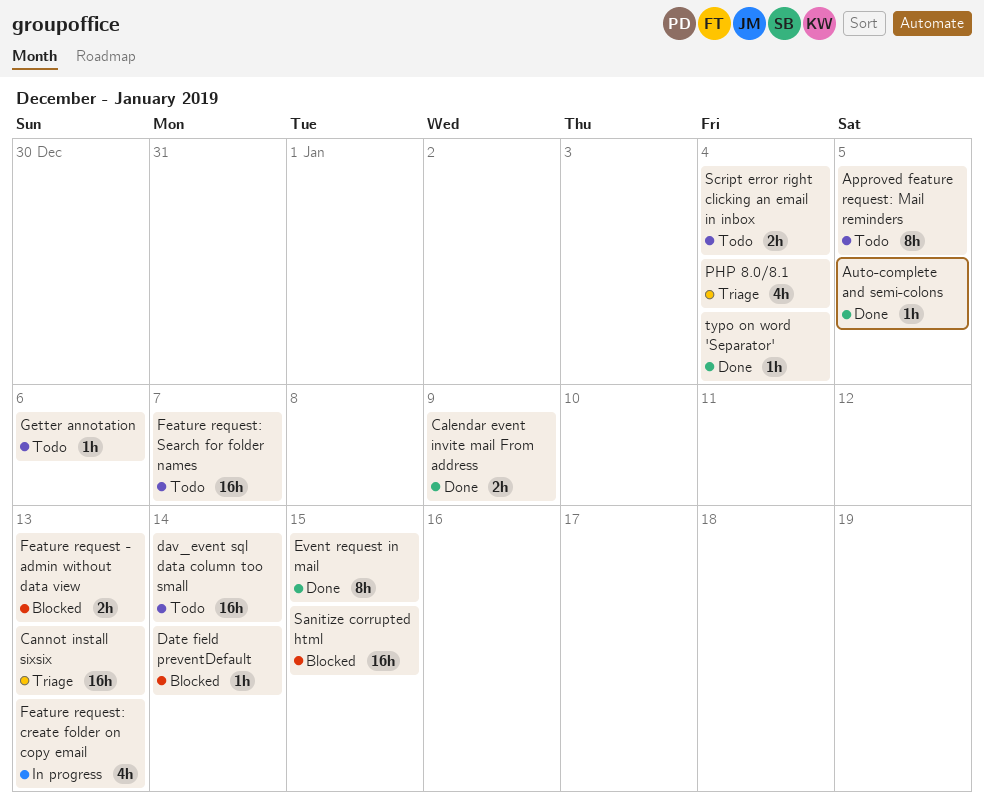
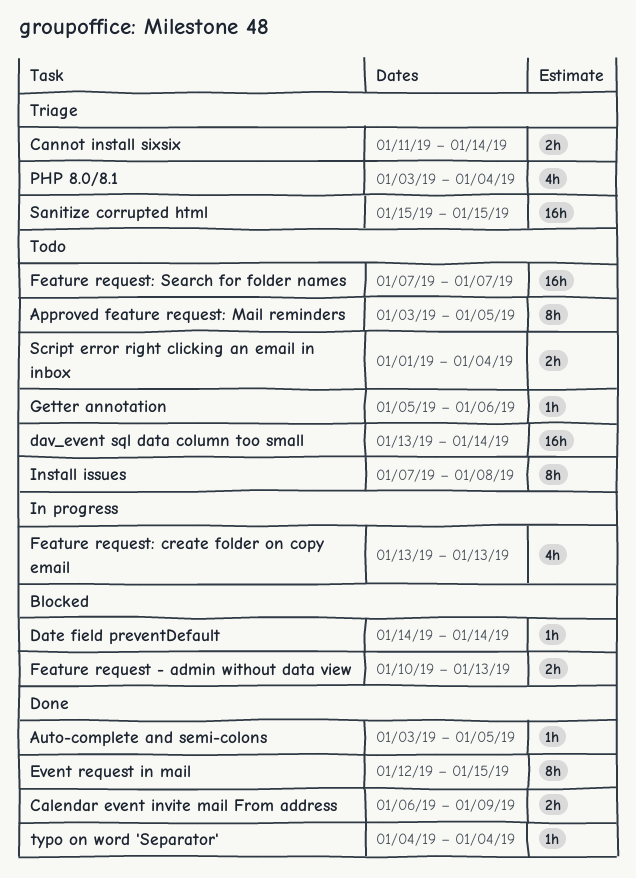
Cannot install sixsix, estimate: 16h -> 2h
Cannot install sixsix, due: Jan 13 -> Jan 14
Install issues: none -> present
Sanitize corrupted html, status: Blocked -> Triage

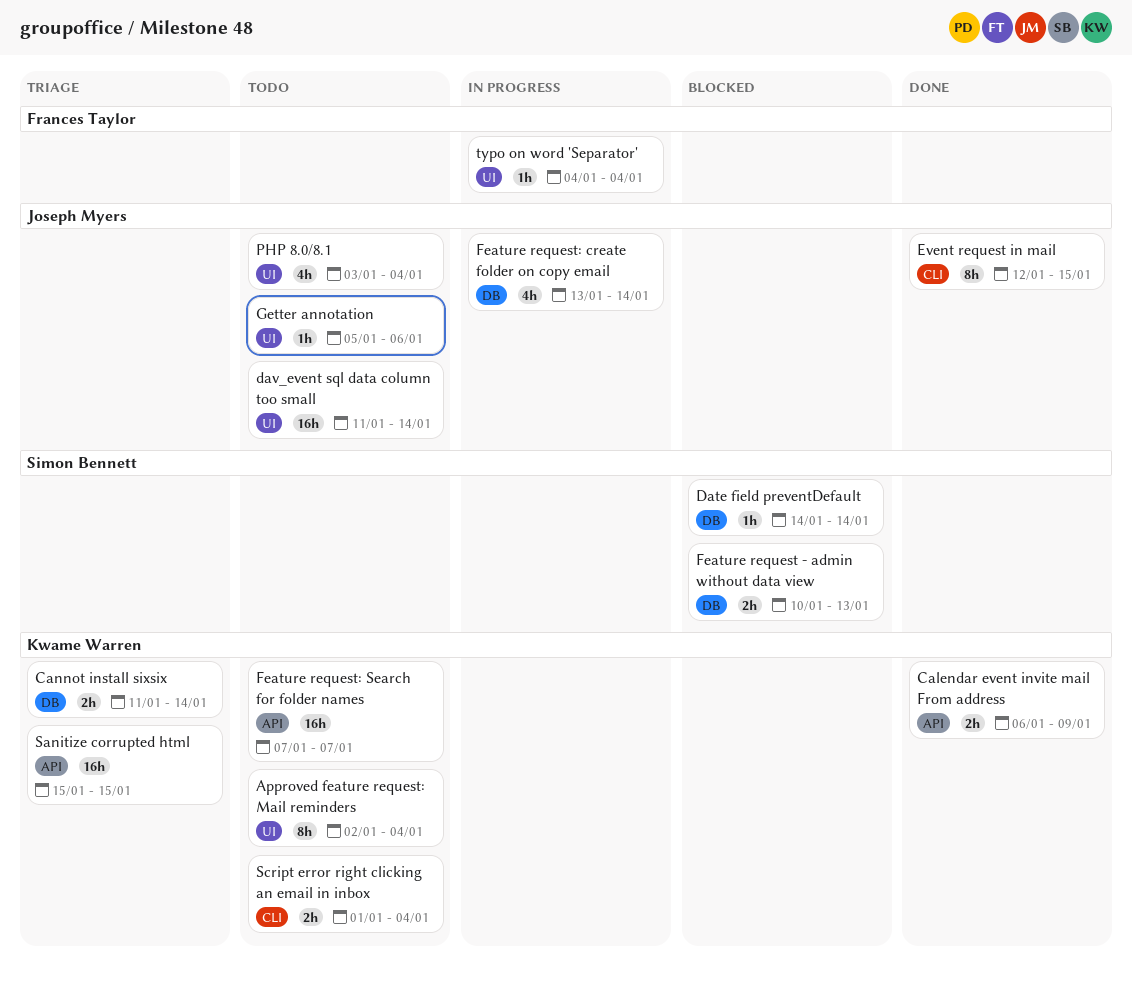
Approved feature request: Mail reminders, start: Jan 3 -> Jan 2
Approved feature request: Mail reminders, due: Jan 5 -> Jan 4
Auto-complete and semi-colons: present -> none
dav_event sql data column too small, start: Jan 13 -> Jan 11
Feature request: create folder on copy email, due: Jan 13 -> Jan 14
Install issues: present -> none
PHP 8.0/8.1, status: Triage -> Todo
typo on word 'Separator', status: Done -> In progress

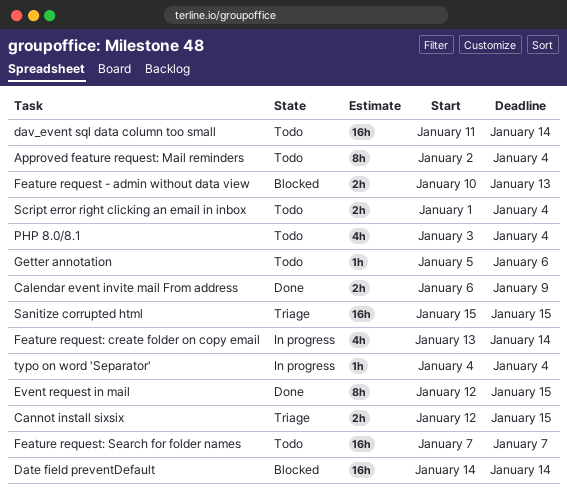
Cannot install sixsix, start: Jan 11 -> Jan 12
Cannot install sixsix, due: Jan 14 -> Jan 15
Date field preventDefault, estimate: 1h -> 16h

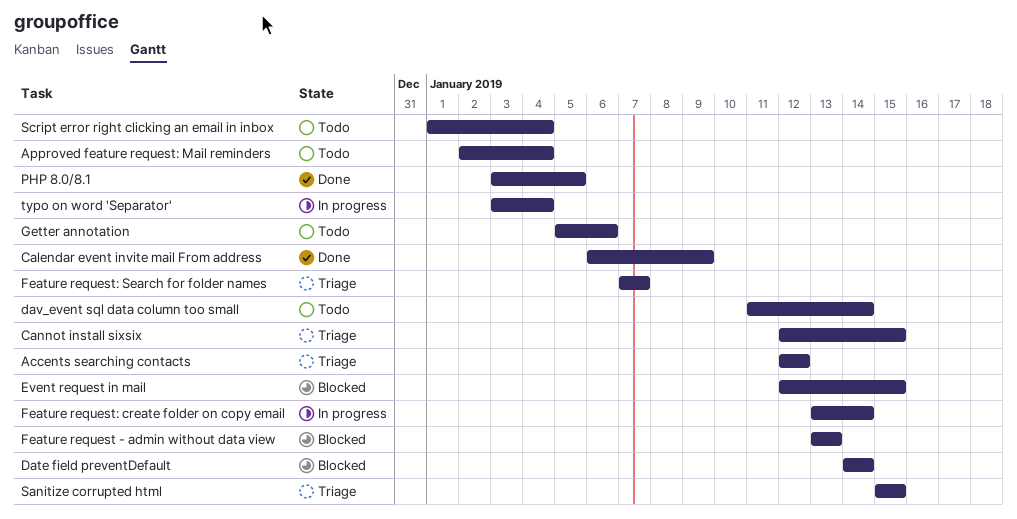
Accents searching contacts: none -> present
Event request in mail, status: Done -> Blocked
Feature request - admin without data view, start: Jan 10 -> Jan 13
Feature request: Search for folder names, status: Todo -> Triage
PHP 8.0/8.1, status: Todo -> Done
PHP 8.0/8.1, due: Jan 4 -> Jan 5
typo on word 'Separator', start: Jan 4 -> Jan 3

